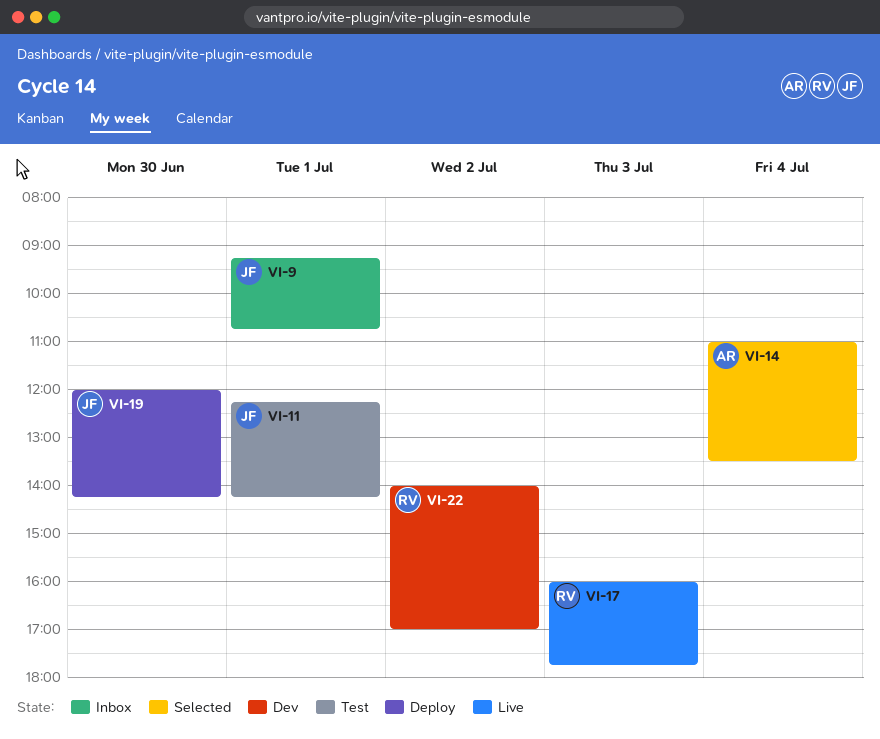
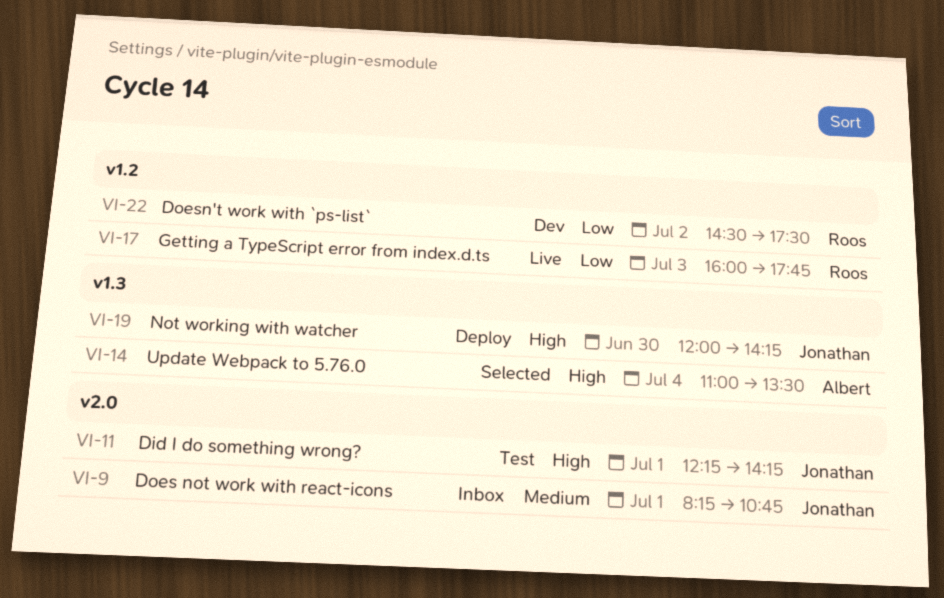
VI-9, begins: 09:15 -> 08:15
VI-22, begins: 14:00 -> 14:30
VI-22, ends: 17:00 -> 17:30

